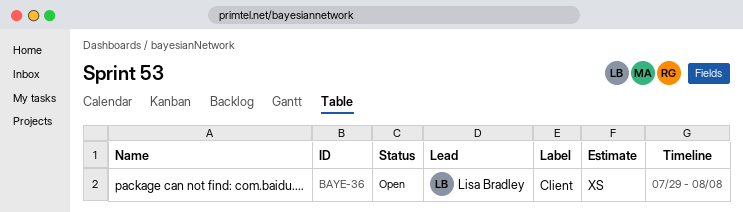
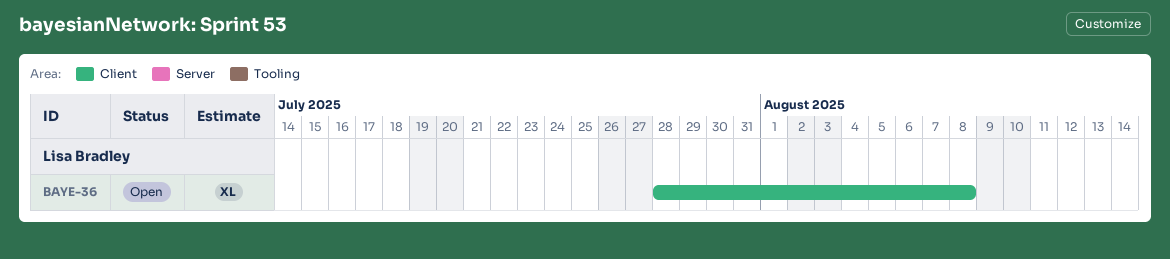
BAYE-36, estimate: XS -> XL
BAYE-36, start: Jul 29 -> Jul 28

